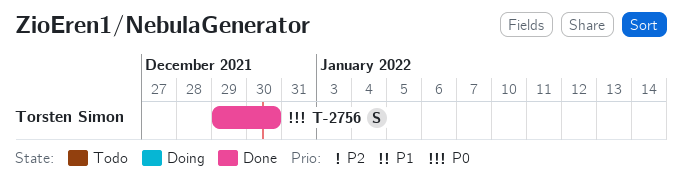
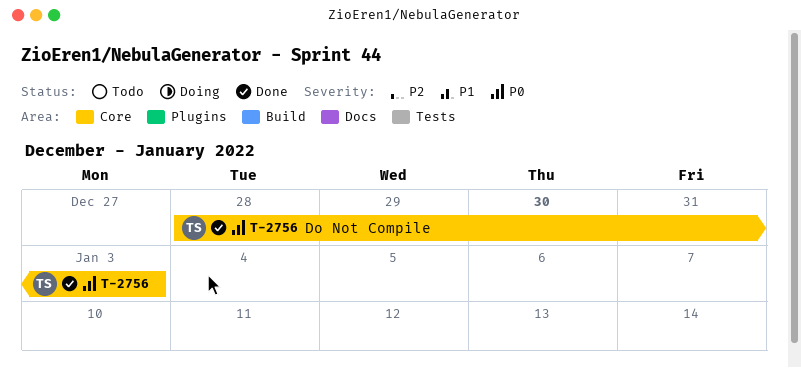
T-2756, start: Dec 29 -> Dec 28
T-2756, due: Dec 30 -> Jan 3

